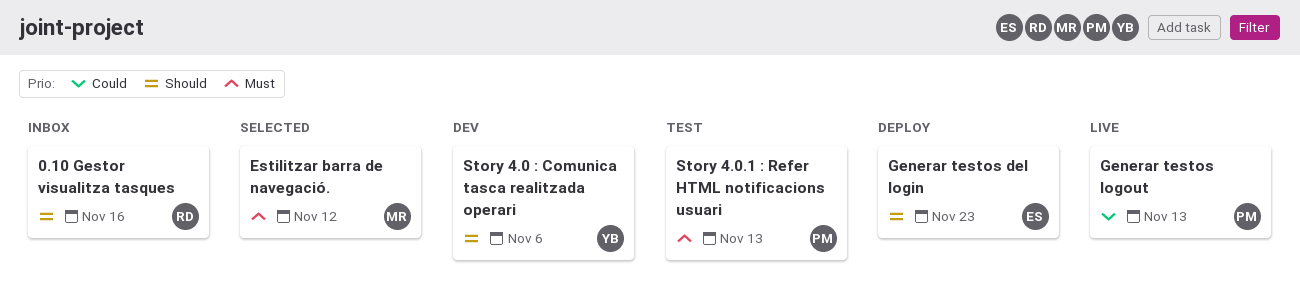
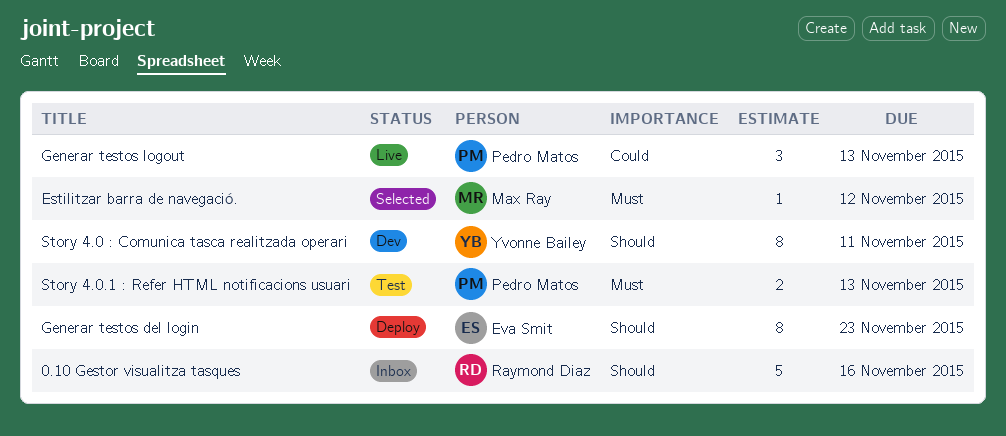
Story 4.0 : Comunica tasca realitzada operari, due: Nov 6 -> Nov 11

